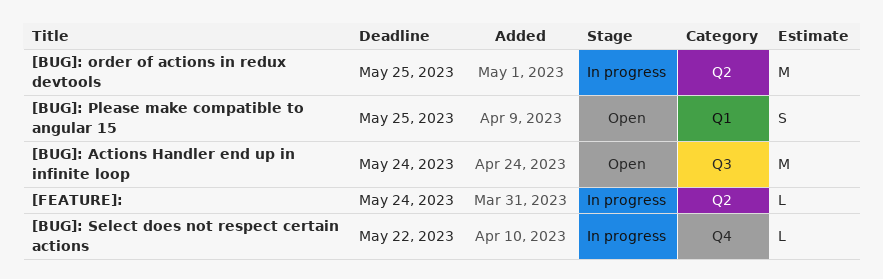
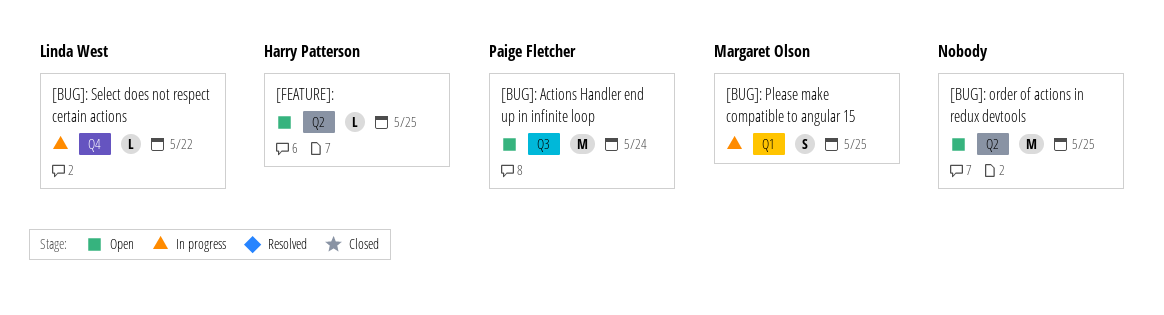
[BUG]: order of actions in redux devtools, status: In progress -> Open
[BUG]: Please make compatible to angular 15, status: Open -> In progress
[FEATURE]:, status: In progress -> Open
[FEATURE]:, due: May 24 -> May 25

